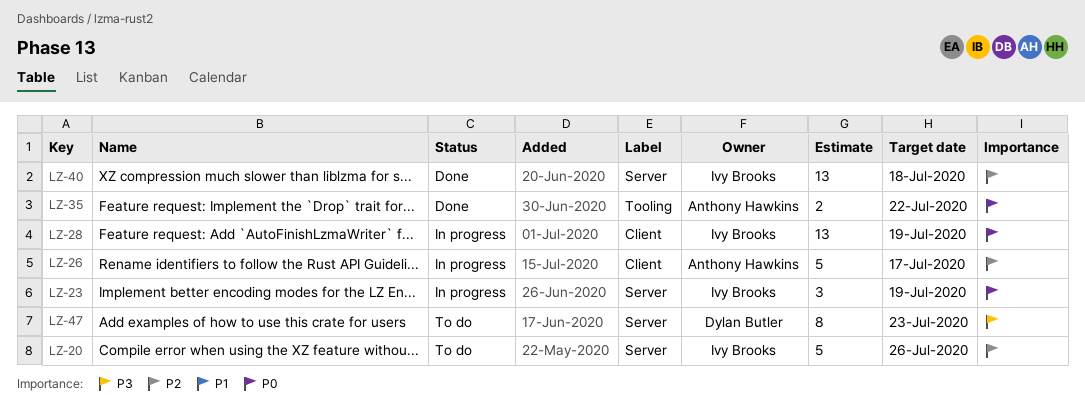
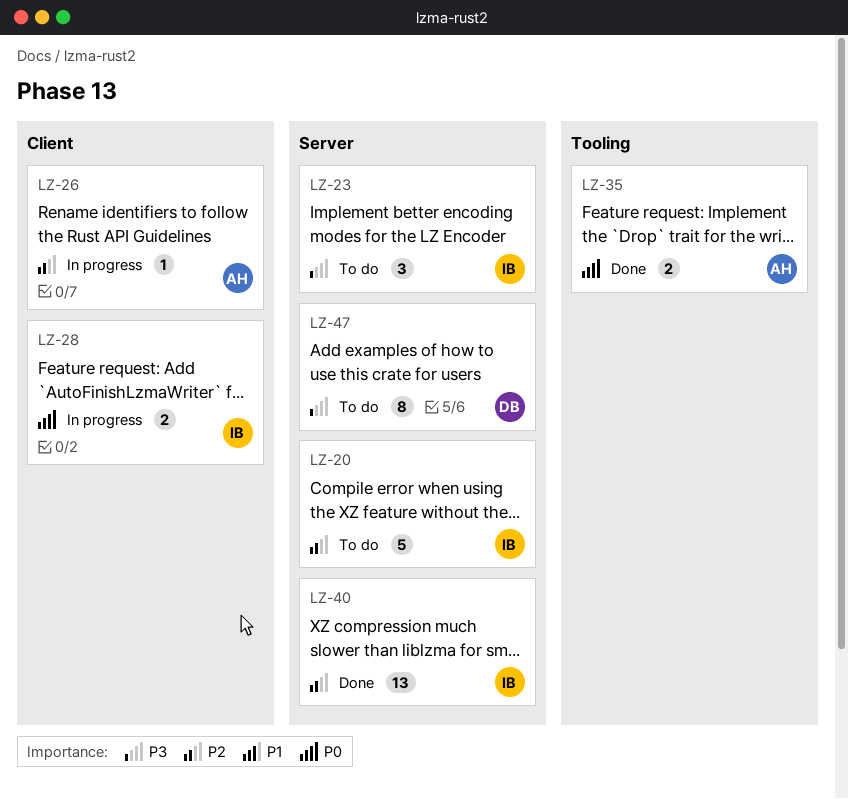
LZ-23, status: In progress -> To do
LZ-23, priority: P0 -> P3
LZ-26, estimate: 5 -> 1
LZ-28, estimate: 13 -> 2

